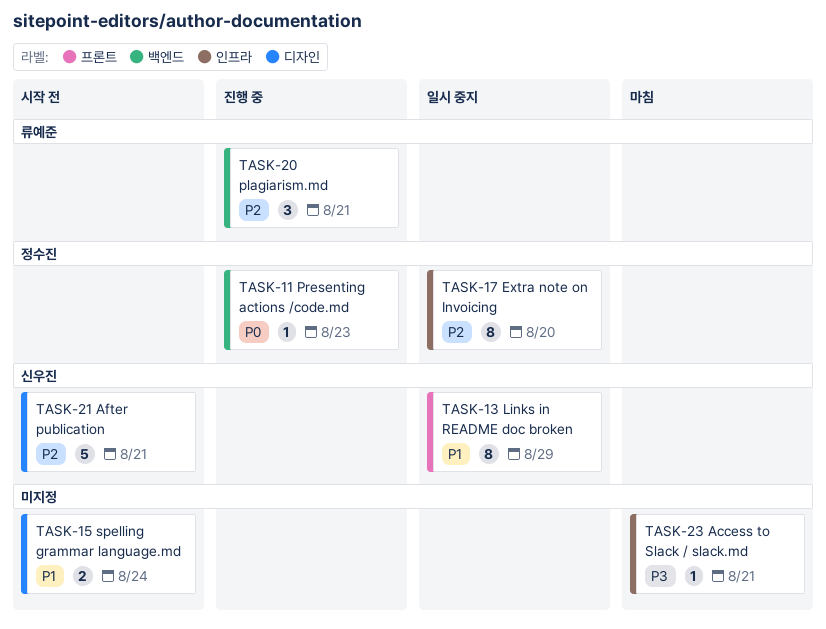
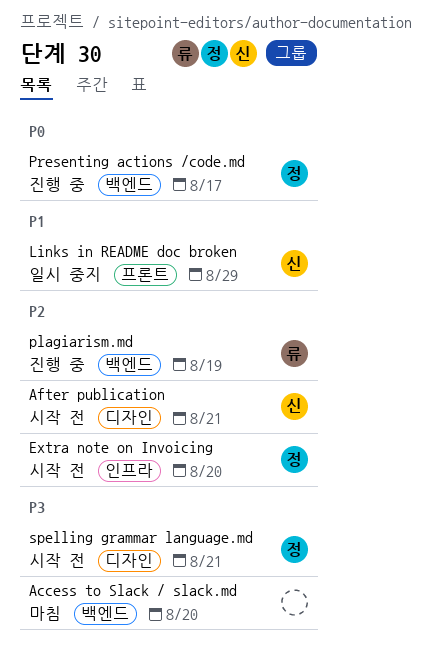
Access to Slack / slack.md, label: 인프라 -> 백엔드
Access to Slack / slack.md, due: Aug 21 -> Aug 20
Extra note on Invoicing, status: 일시 중지 -> 시작 전
plagiarism.md, due: Aug 21 -> Aug 19
Presenting actions /code.md, due: Aug 23 -> Aug 17
spelling grammar language.md, owner: none -> 정수진
spelling grammar language.md, priority: P1 -> P3
spelling grammar language.md, due: Aug 24 -> Aug 21

